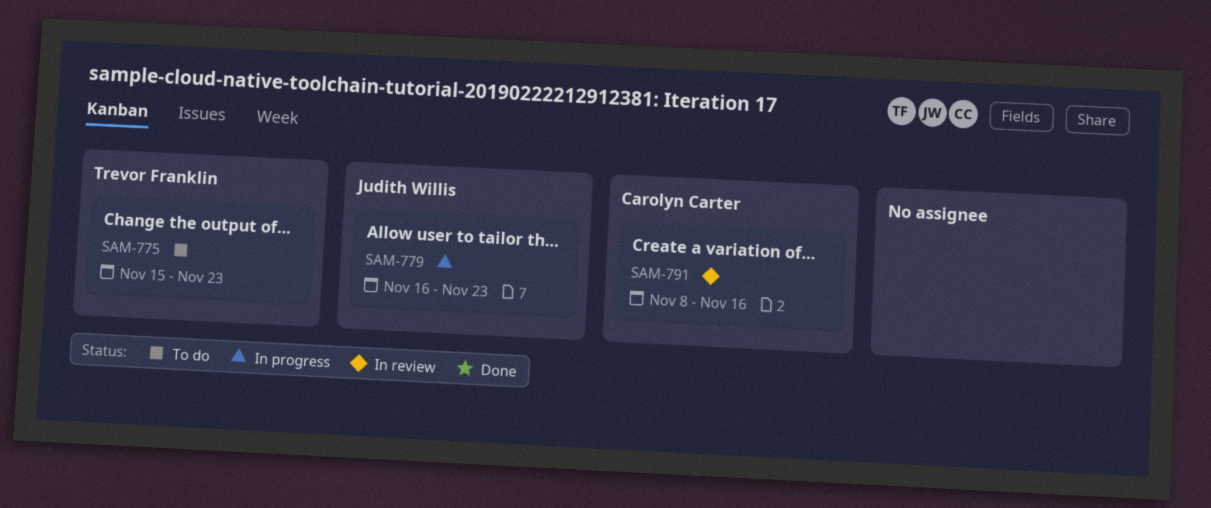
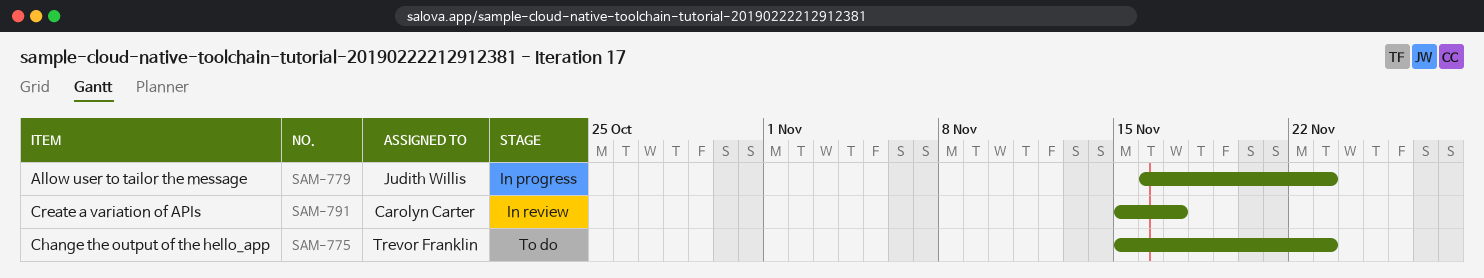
SAM-791, start: Nov 8 -> Nov 15
SAM-791, due: Nov 16 -> Nov 17

